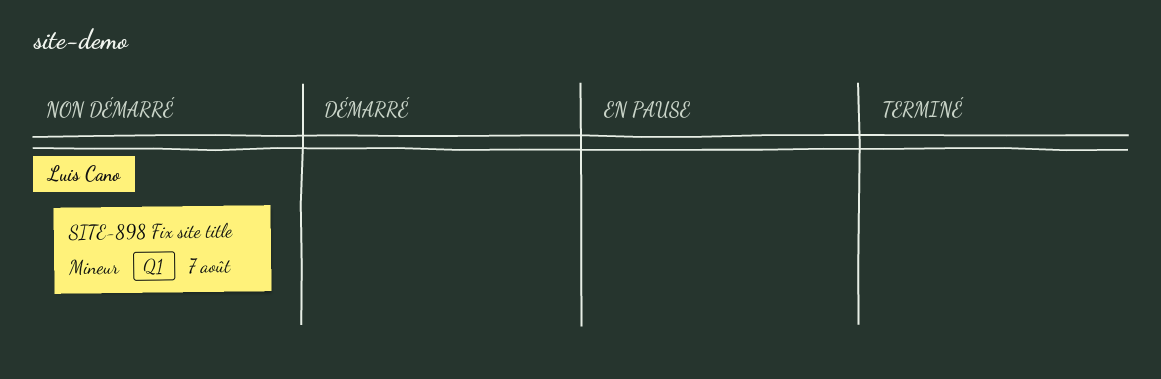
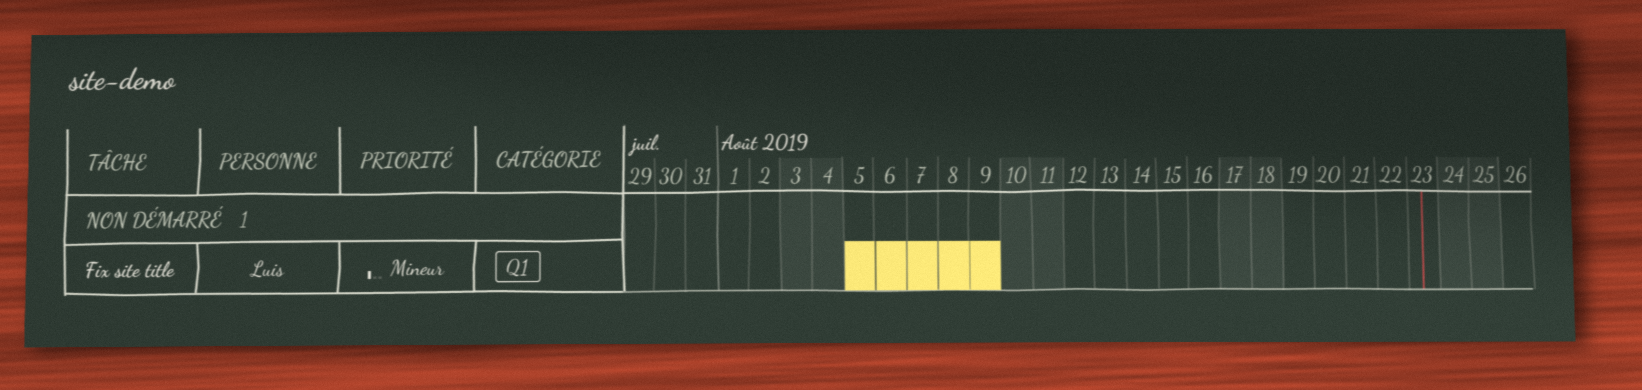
Fix site title, due: Aug 7 -> Aug 9

